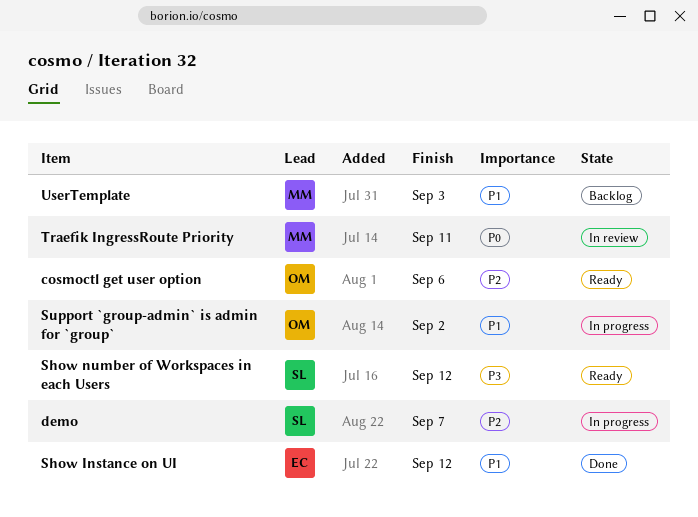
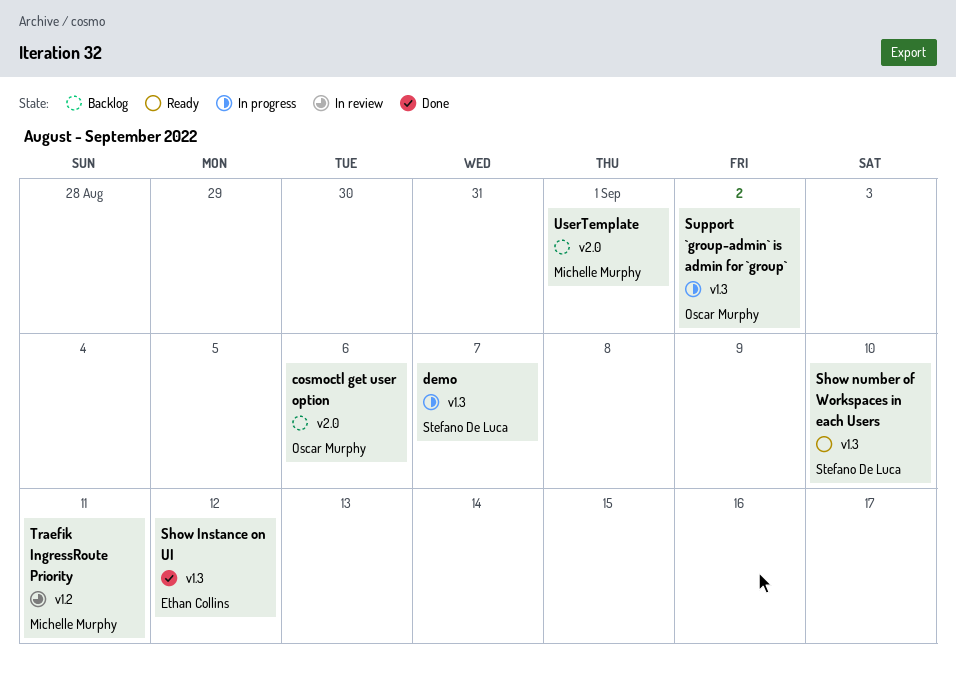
cosmoctl get user option, status: Ready -> Backlog
Show number of Workspaces in each Users, due: Sep 12 -> Sep 10
UserTemplate, due: Sep 3 -> Sep 1

